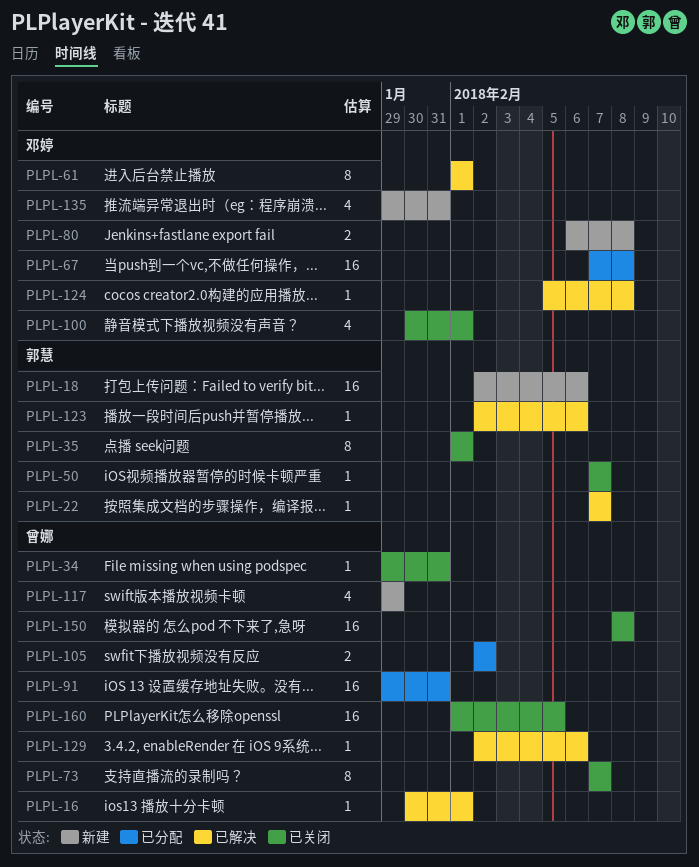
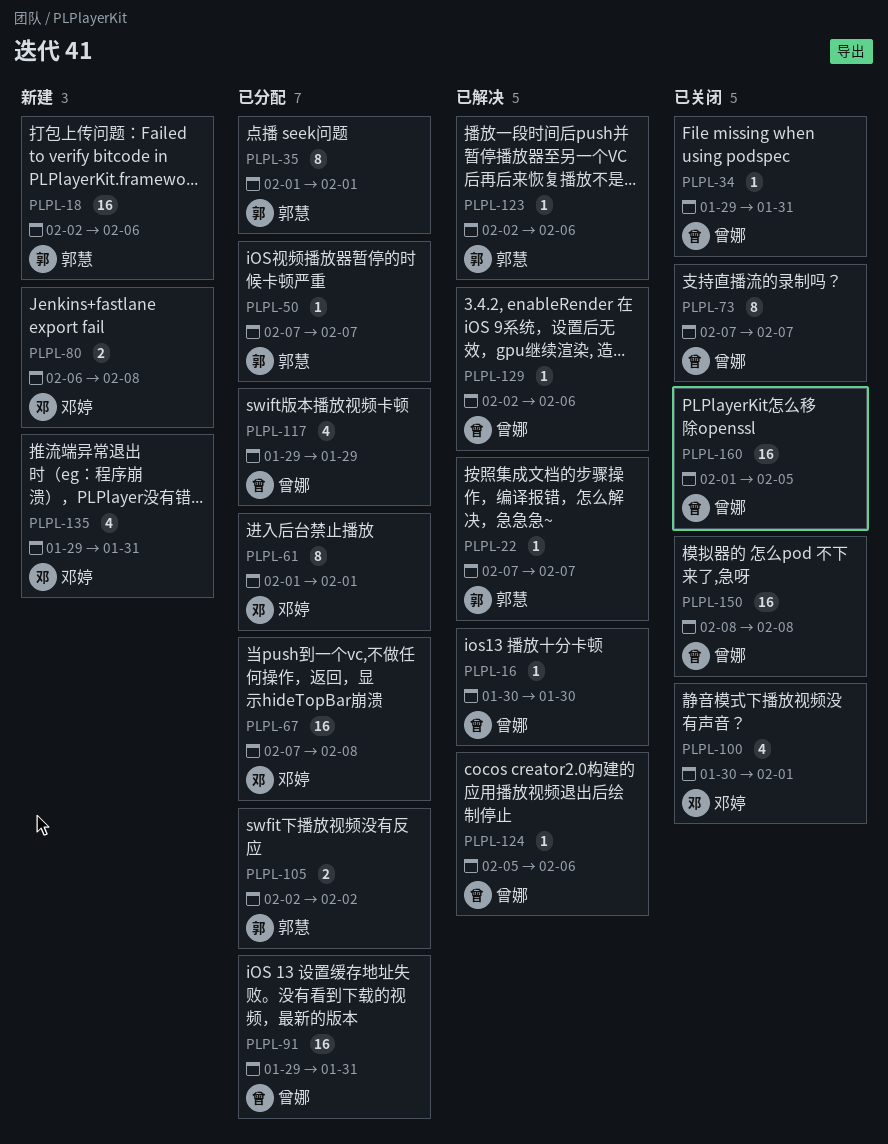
PLPL-16, due: Feb 1 -> Jan 30
PLPL-35, status: 已关闭 -> 已分配
PLPL-50, status: 已关闭 -> 已分配
PLPL-61, status: 已解决 -> 已分配
PLPL-105, owner: 曾娜 -> 郭慧
PLPL-117, status: 新建 -> 已分配
PLPL-124, owner: 邓婷 -> 曾娜
PLPL-124, due: Feb 8 -> Feb 6

